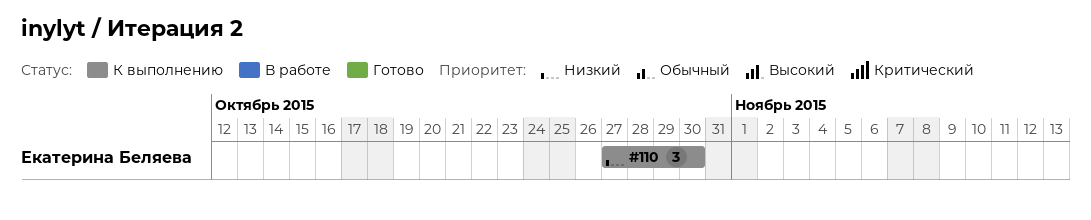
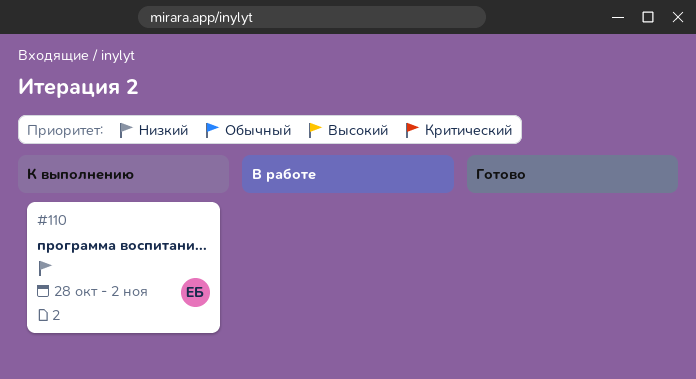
#110, start: Oct 27 -> Oct 28
#110, due: Oct 30 -> Nov 2

